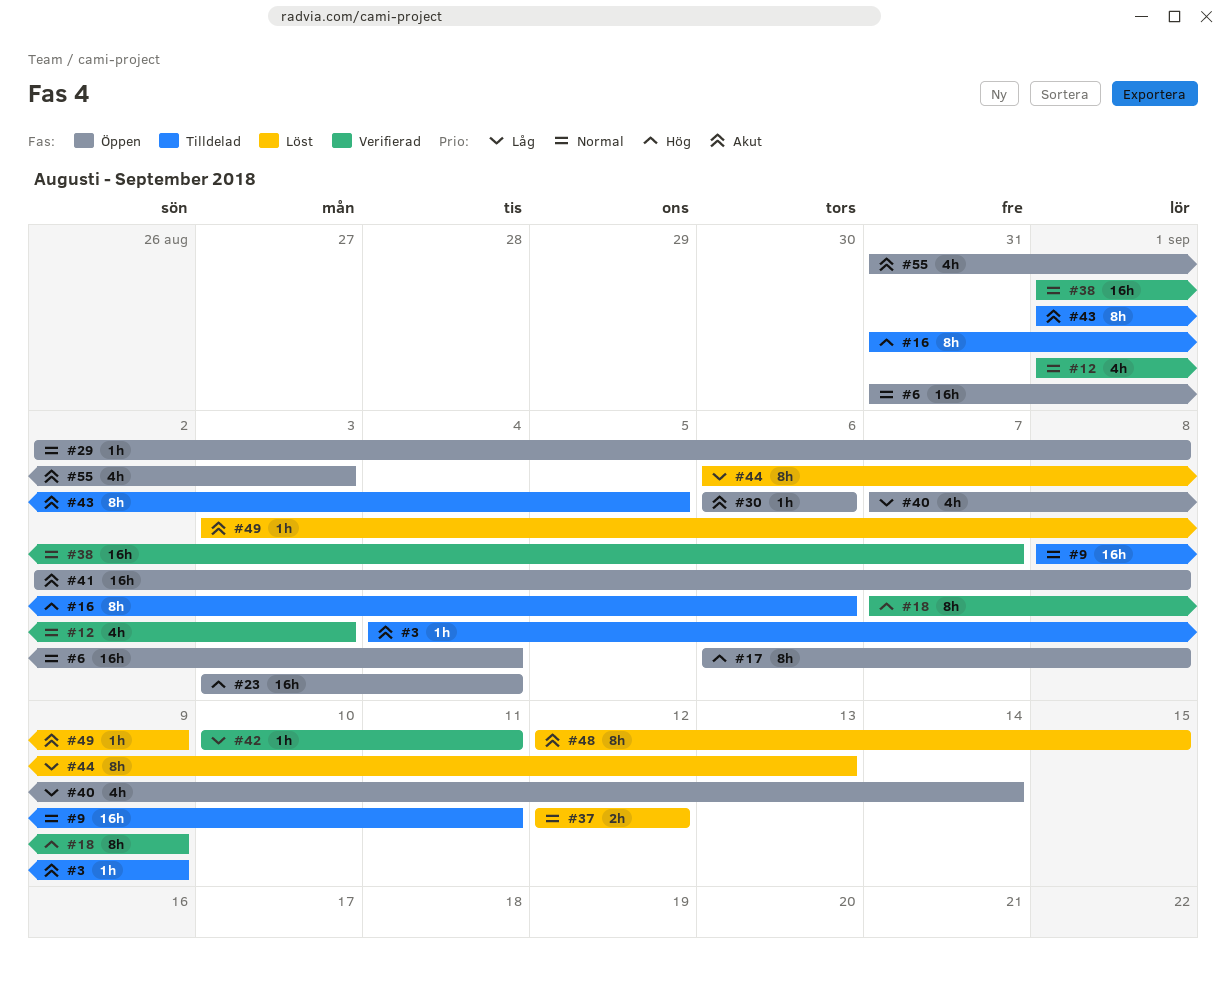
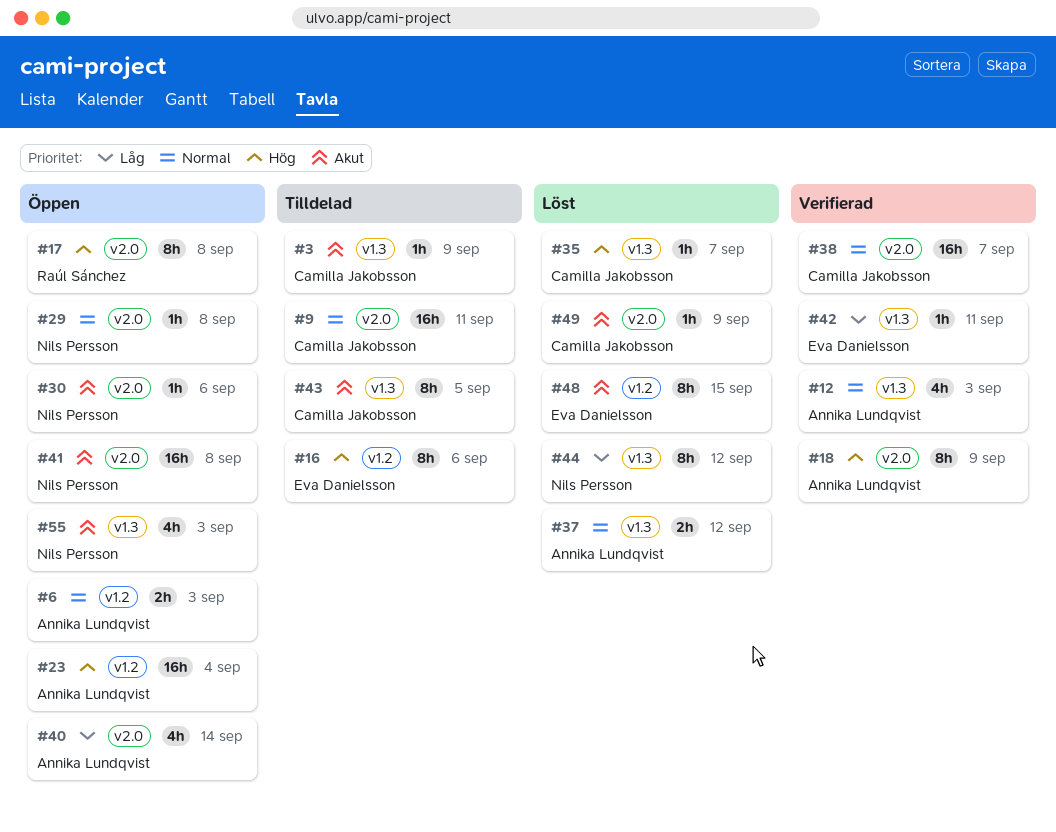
#6, estimate: 16h -> 2h
#6, due: Sep 4 -> Sep 3
#35: none -> present
#44, due: Sep 13 -> Sep 12

